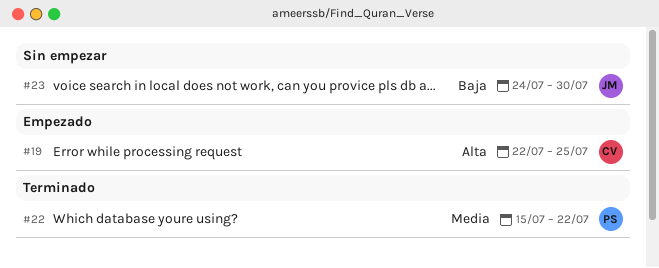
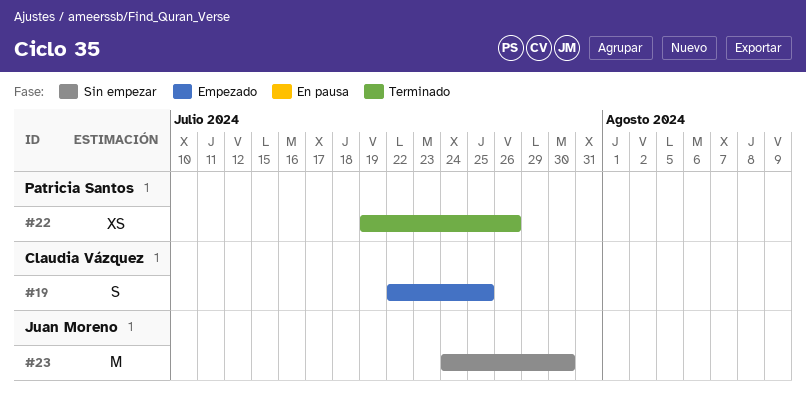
#22, start: Jul 15 -> Jul 19
#22, due: Jul 22 -> Jul 26

